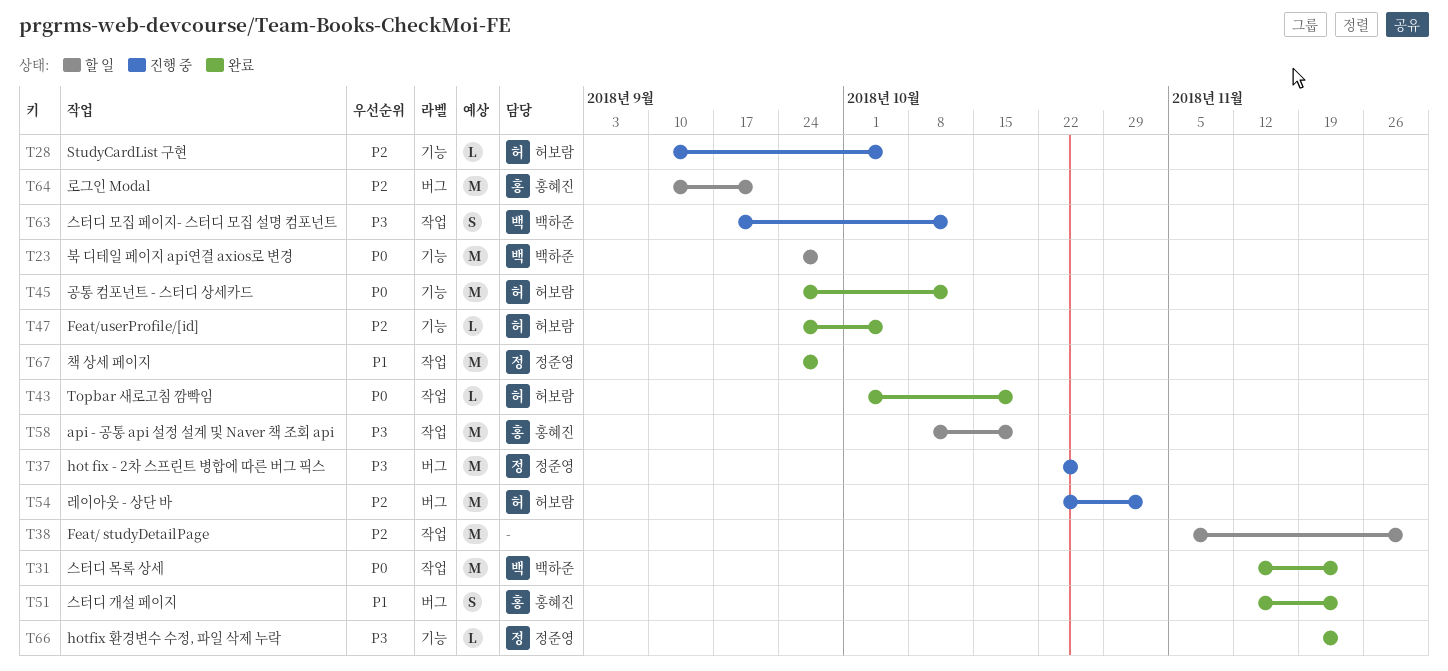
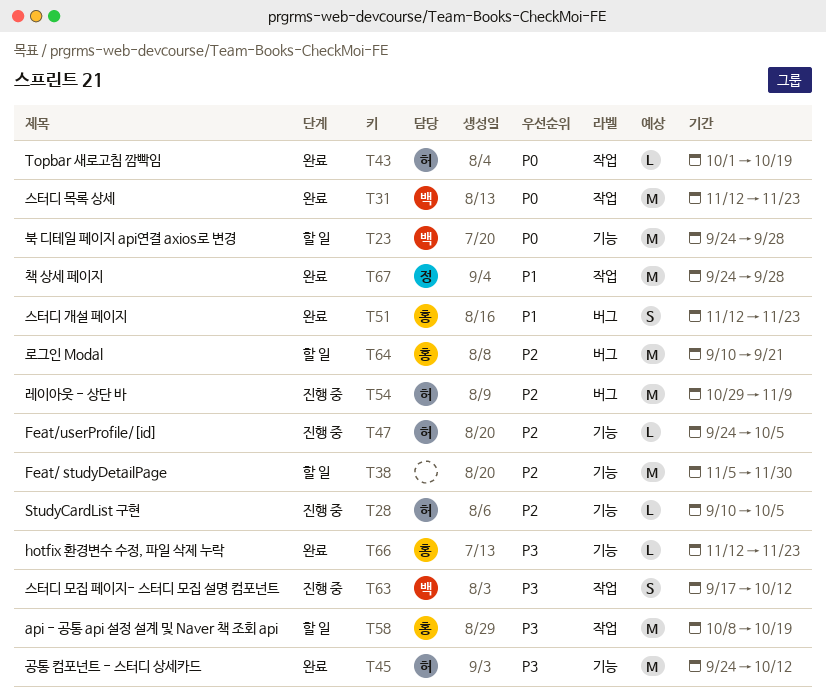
T37: present -> none
T38, label: 작업 -> 기능
T45, priority: P0 -> P3
T47, status: 완료 -> 진행 중
T54, start: Oct 22 -> Oct 29
T54, due: Nov 2 -> Nov 9
T66, owner: 정준영 -> 홍혜진
T66, start: Nov 19 -> Nov 12

